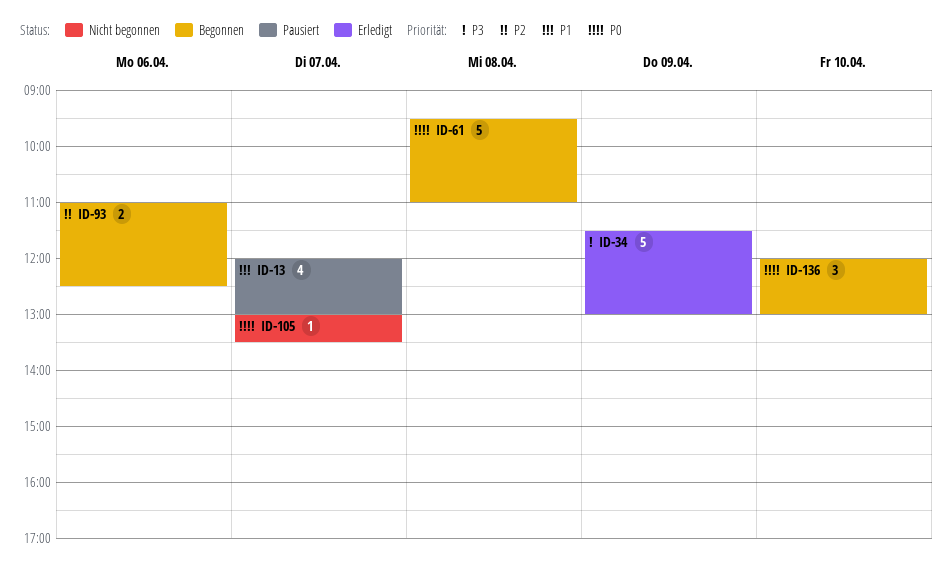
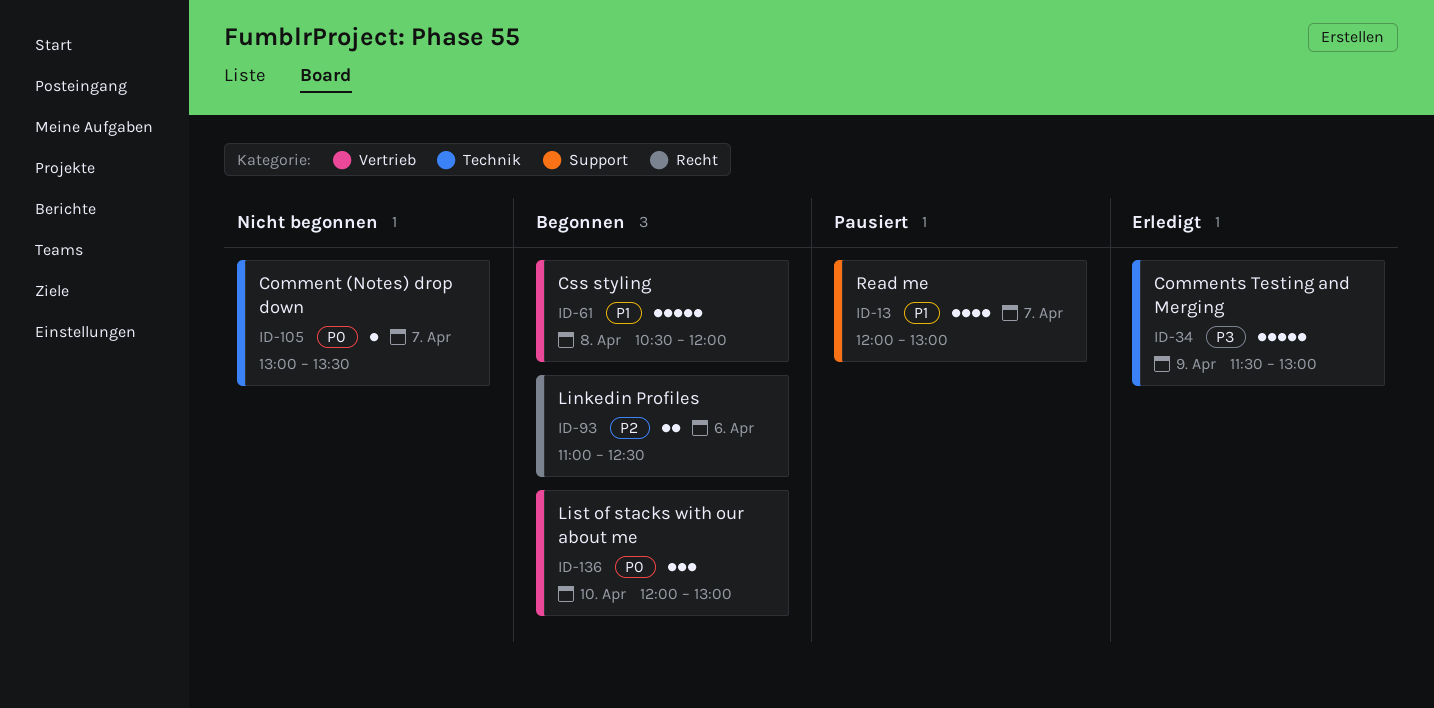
ID-61, priority: P0 -> P1
ID-61, begins: 09:30 -> 10:30
ID-61, ends: 11:00 -> 12:00

